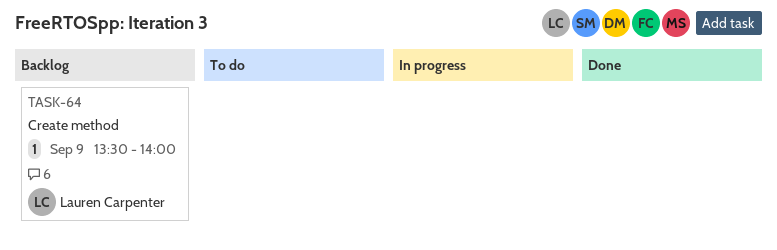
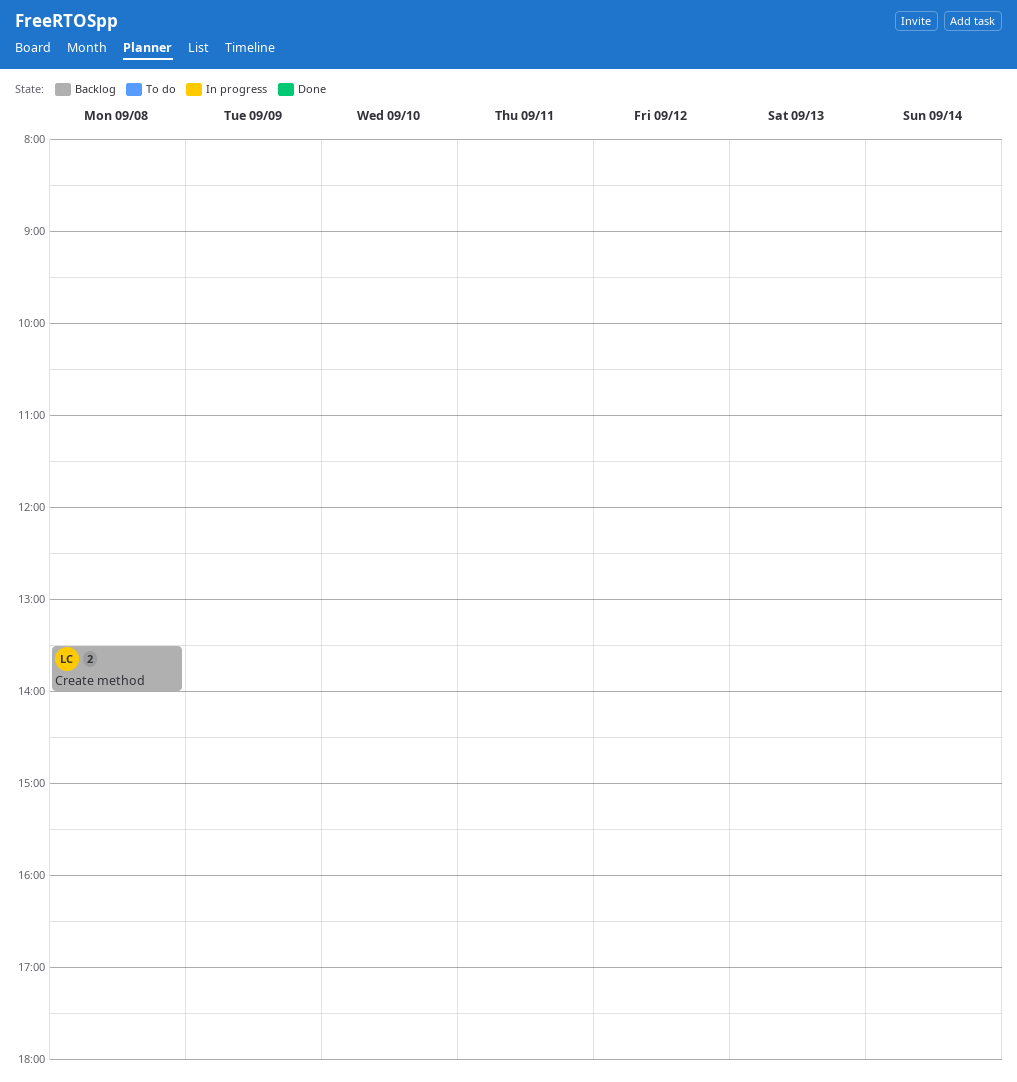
Create method, estimate: 1 -> 2
Create method, day: Sep 9 -> Sep 8

